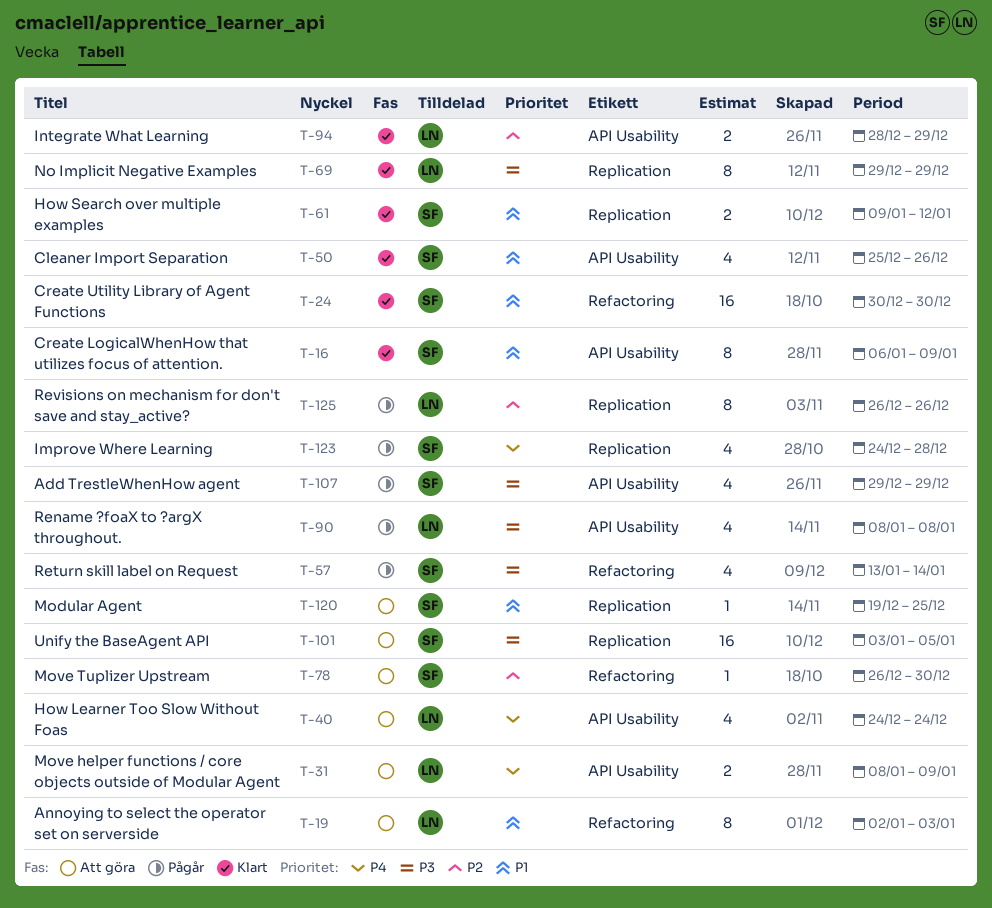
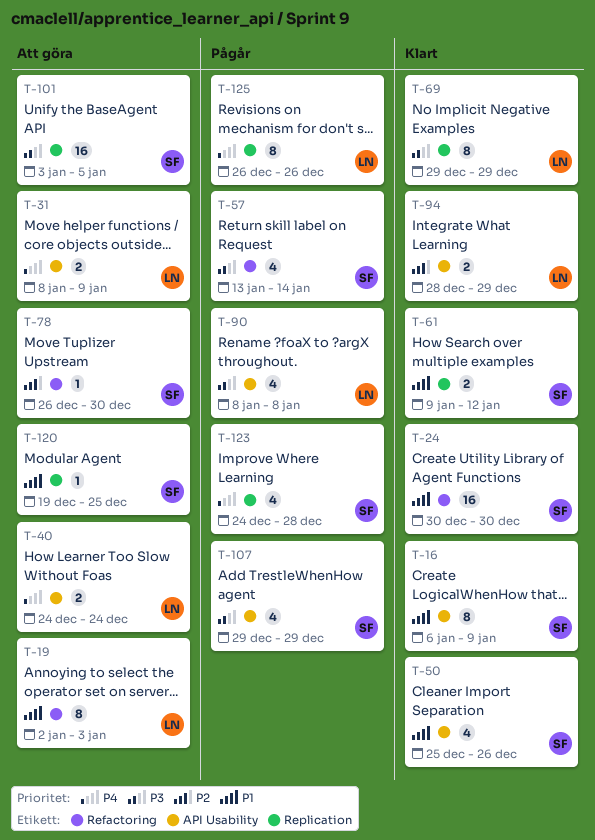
T-40, estimate: 4 -> 2
T-125, priority: P2 -> P4

